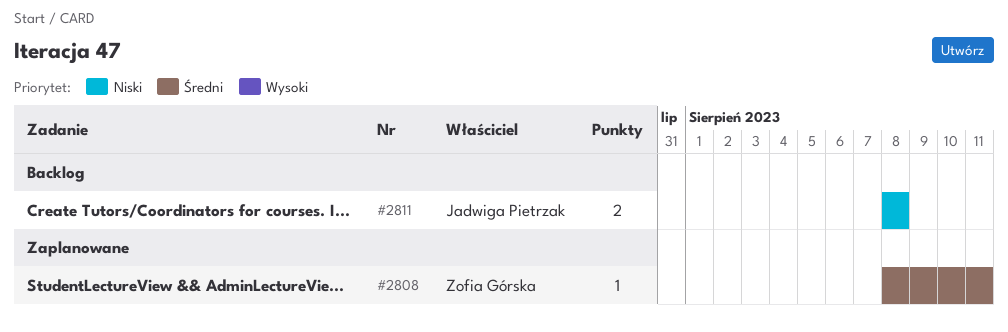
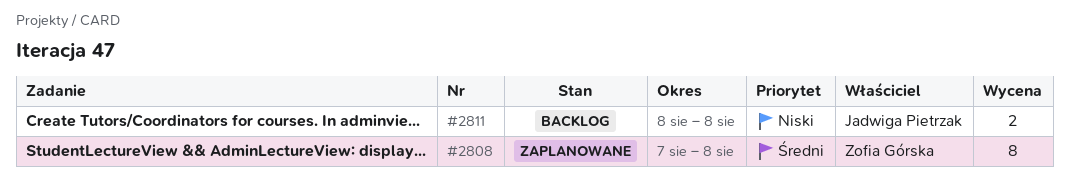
#2808, estimate: 1 -> 8
#2808, start: Aug 8 -> Aug 7
#2808, due: Aug 11 -> Aug 8

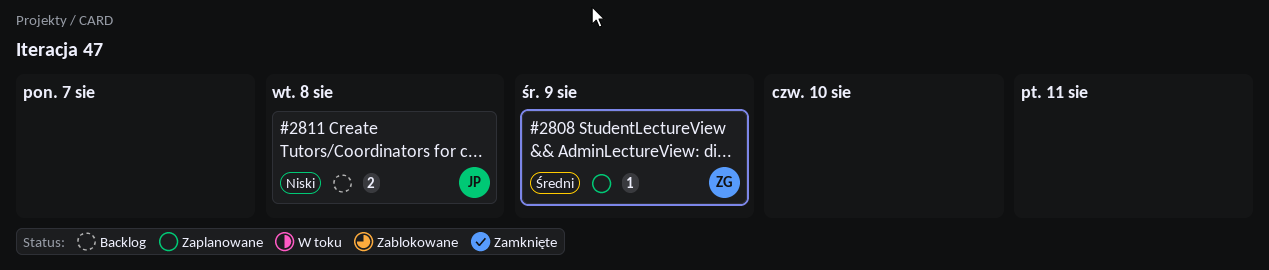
#2808, estimate: 8 -> 1
#2808, due: Aug 8 -> Aug 9

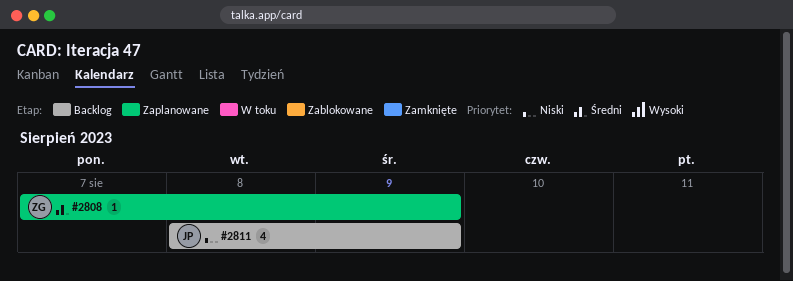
#2811, estimate: 2 -> 4
#2811, due: Aug 8 -> Aug 9

